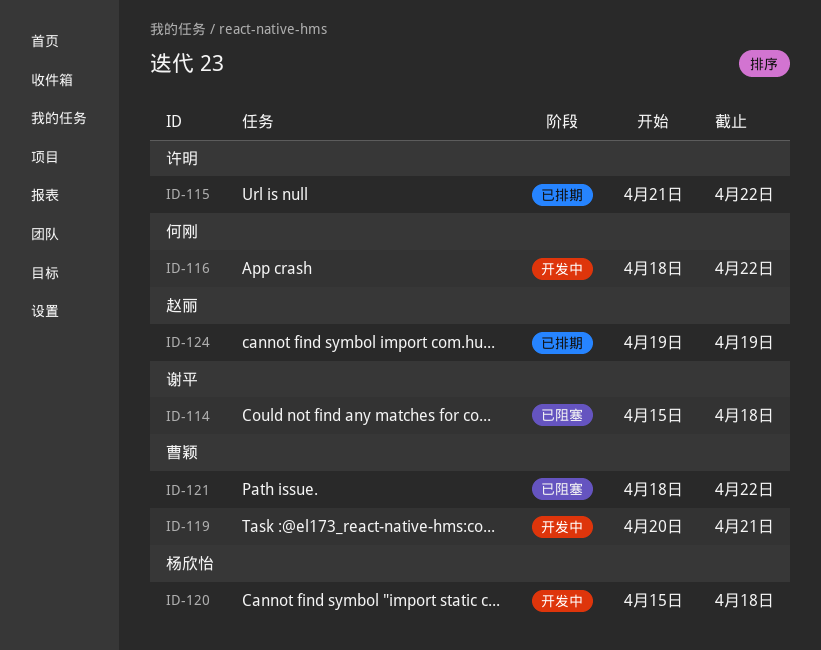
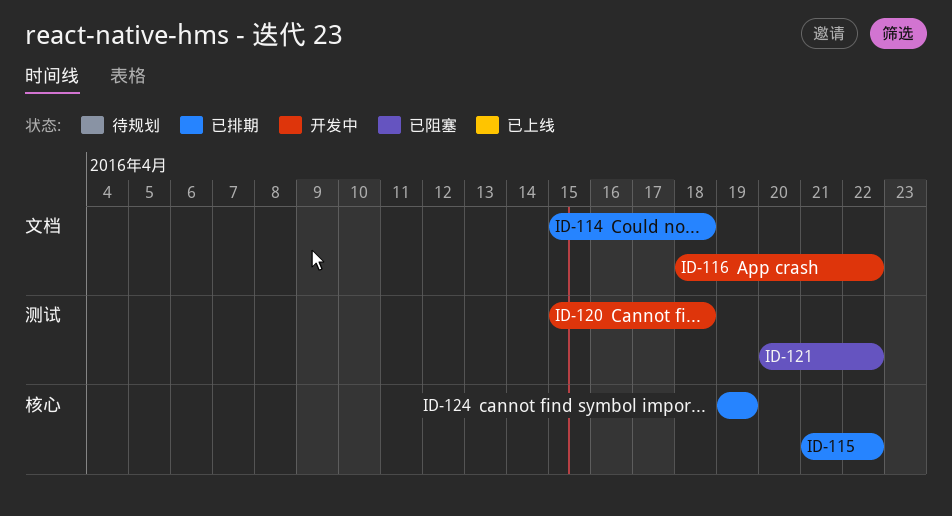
ID-114, status: 已阻塞 -> 已排期
ID-119: present -> none
ID-121, start: Apr 18 -> Apr 20

